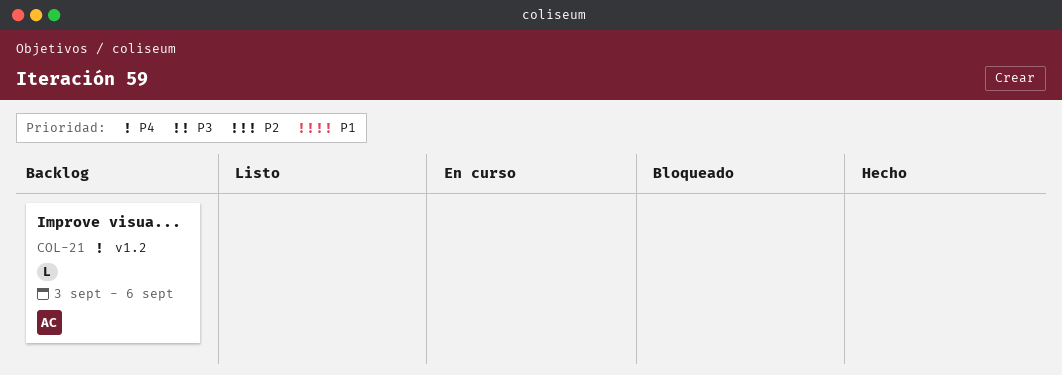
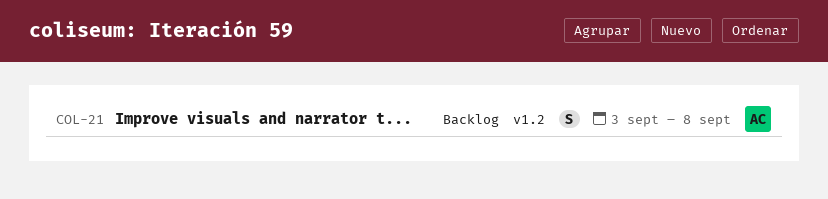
COL-21, estimate: L -> S
COL-21, due: Sep 6 -> Sep 8

